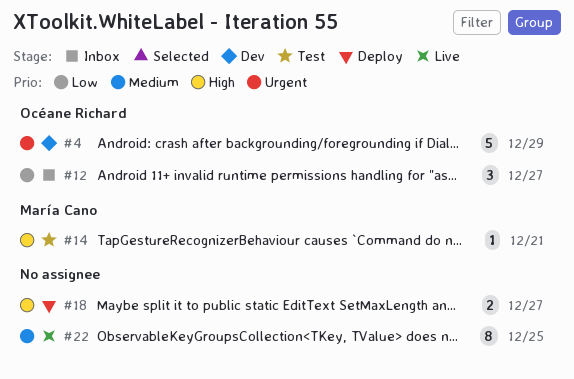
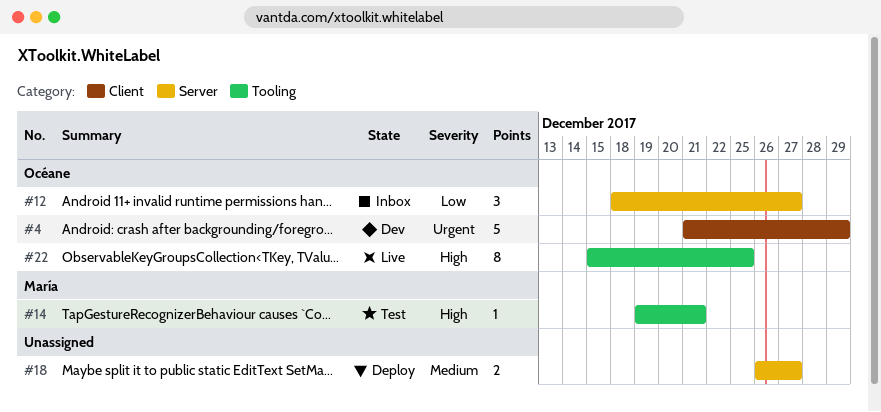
#18, priority: High -> Medium
#22, owner: none -> Océane Richard
#22, priority: Medium -> High

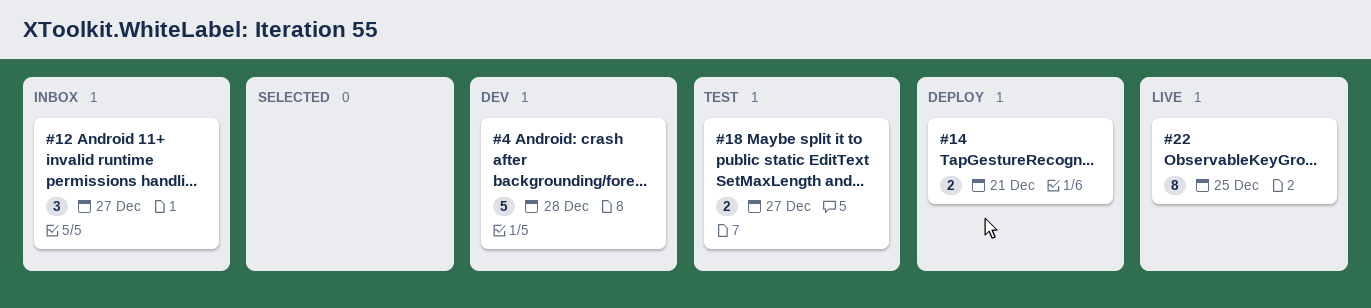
#4, due: Dec 29 -> Dec 28
#14, status: Test -> Deploy
#14, estimate: 1 -> 2
#18, status: Deploy -> Test

